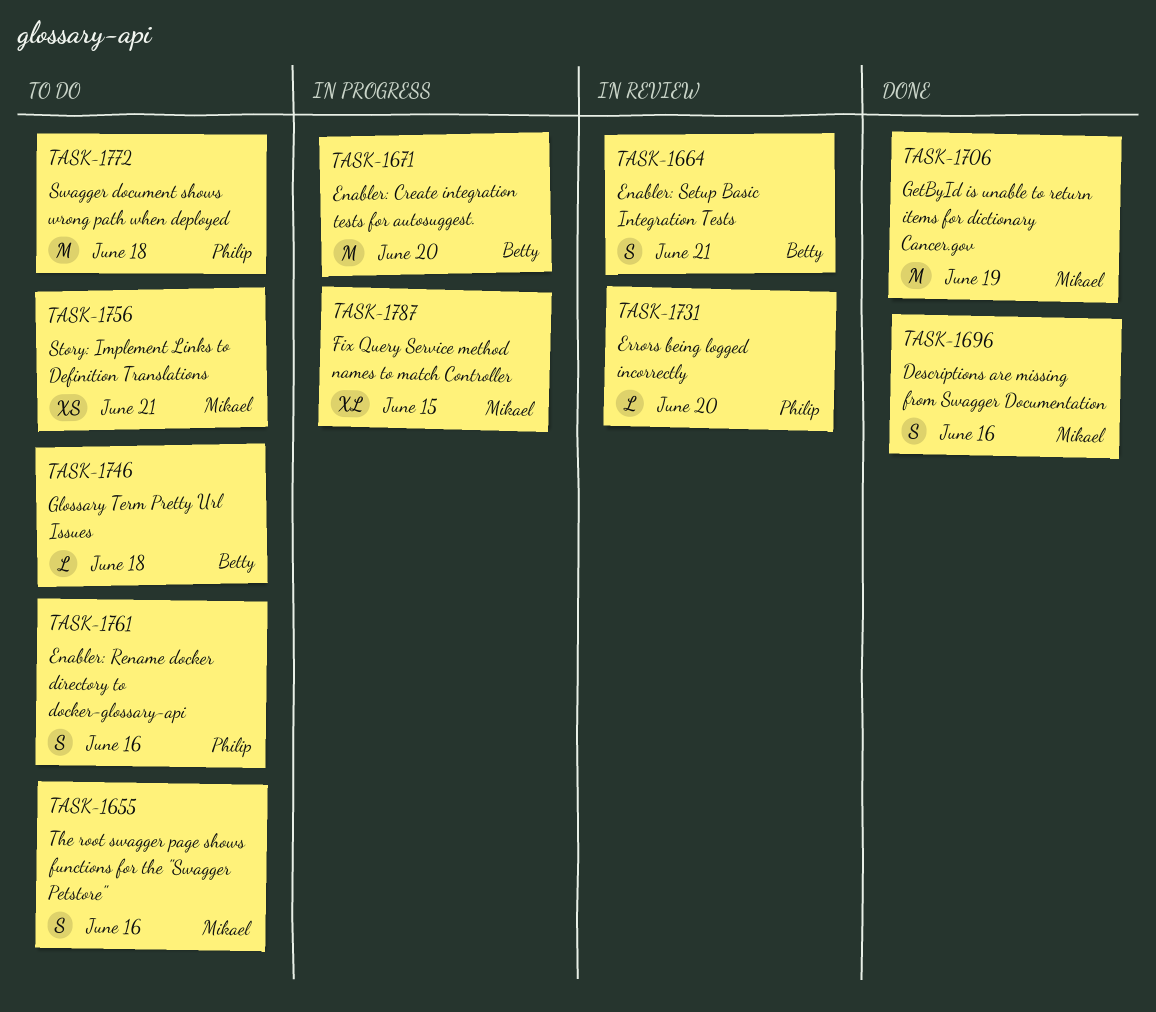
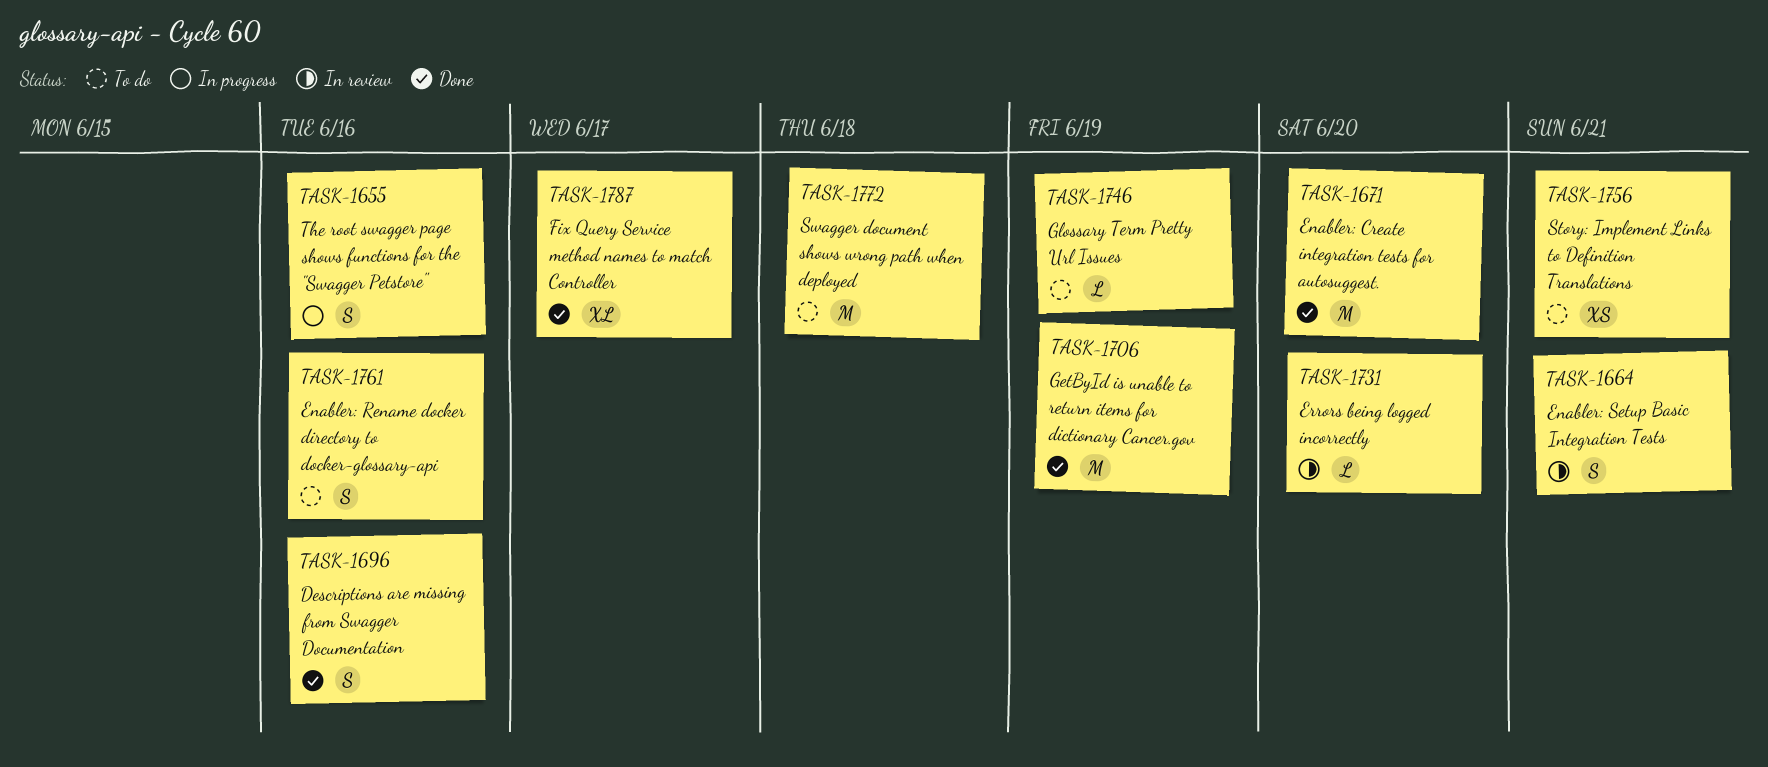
TASK-1655, status: To do -> In progress
TASK-1671, status: In progress -> Done
TASK-1746, due: Jun 18 -> Jun 19
TASK-1787, status: In progress -> Done
TASK-1787, due: Jun 15 -> Jun 17

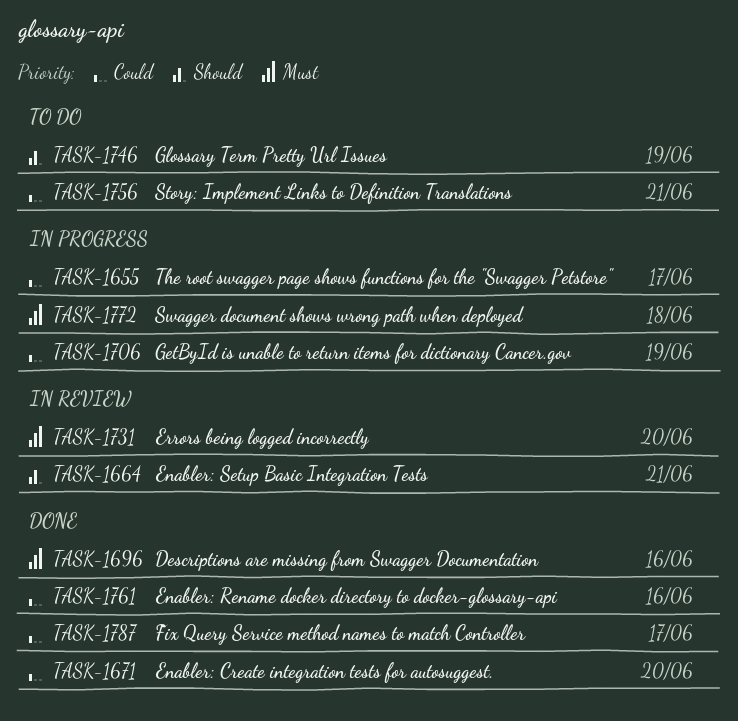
TASK-1655, due: Jun 16 -> Jun 17
TASK-1706, status: Done -> In progress
TASK-1761, status: To do -> Done
TASK-1772, status: To do -> In progress

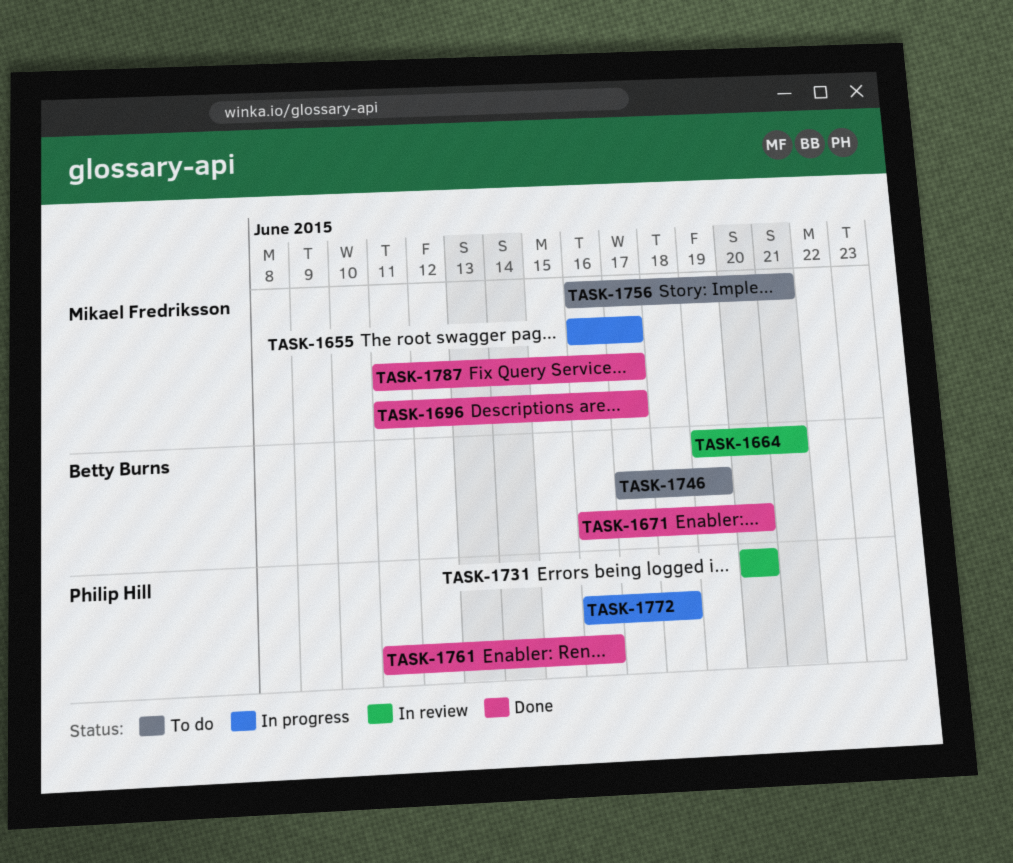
TASK-1696, due: Jun 16 -> Jun 17
TASK-1706: present -> none

